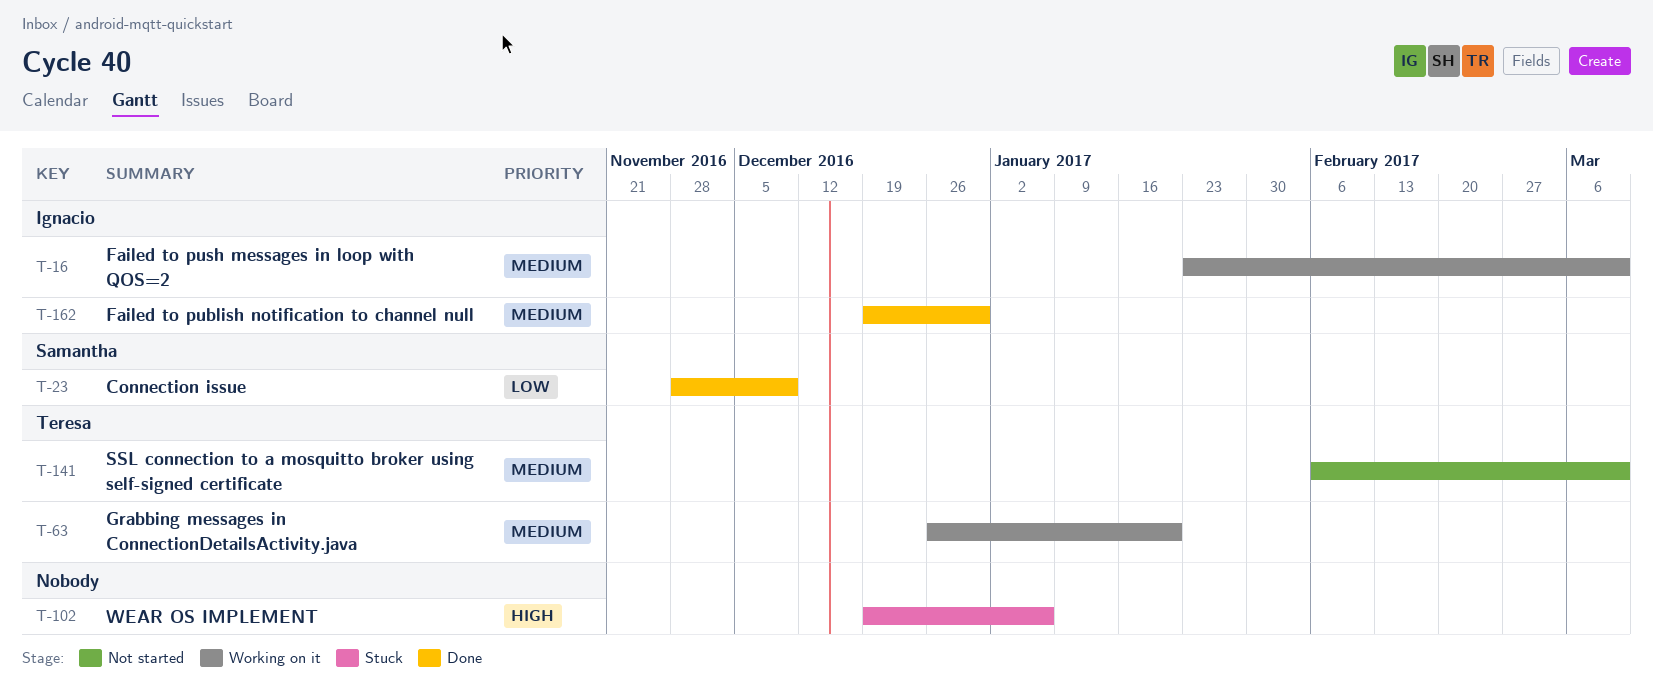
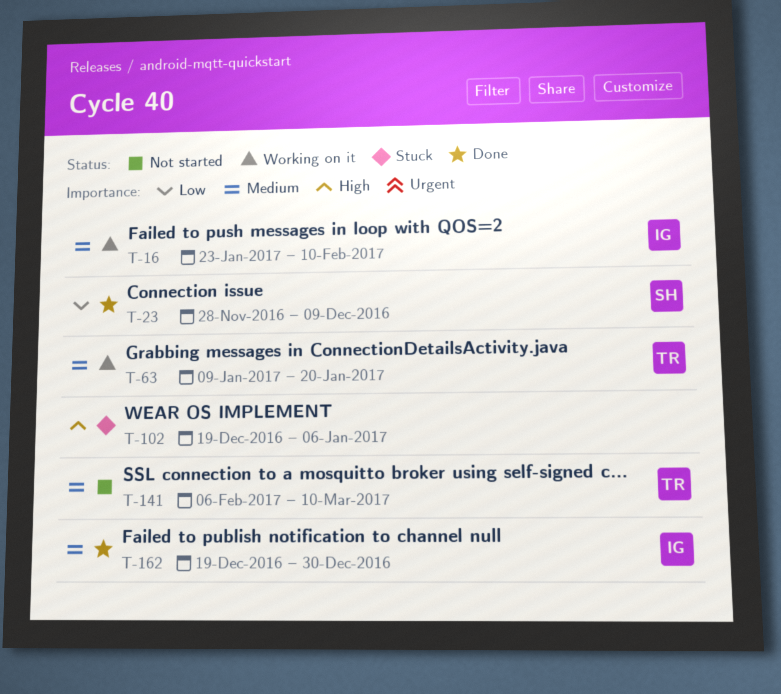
T-16, due: Mar 10 -> Feb 10
T-63, start: Dec 26 -> Jan 9

